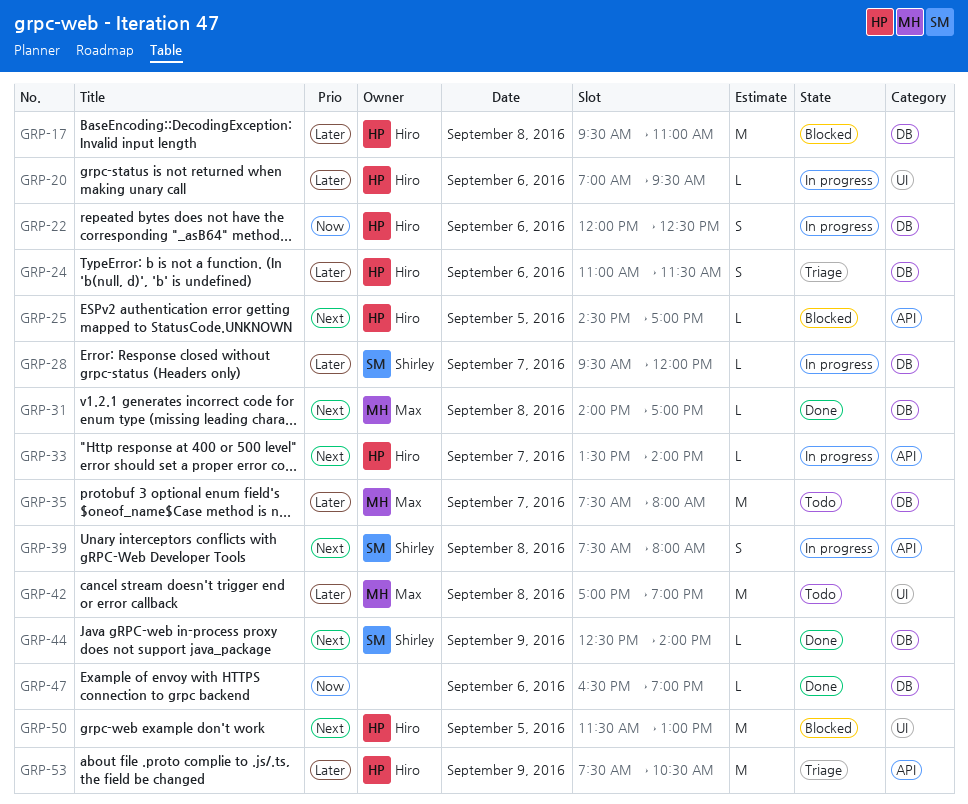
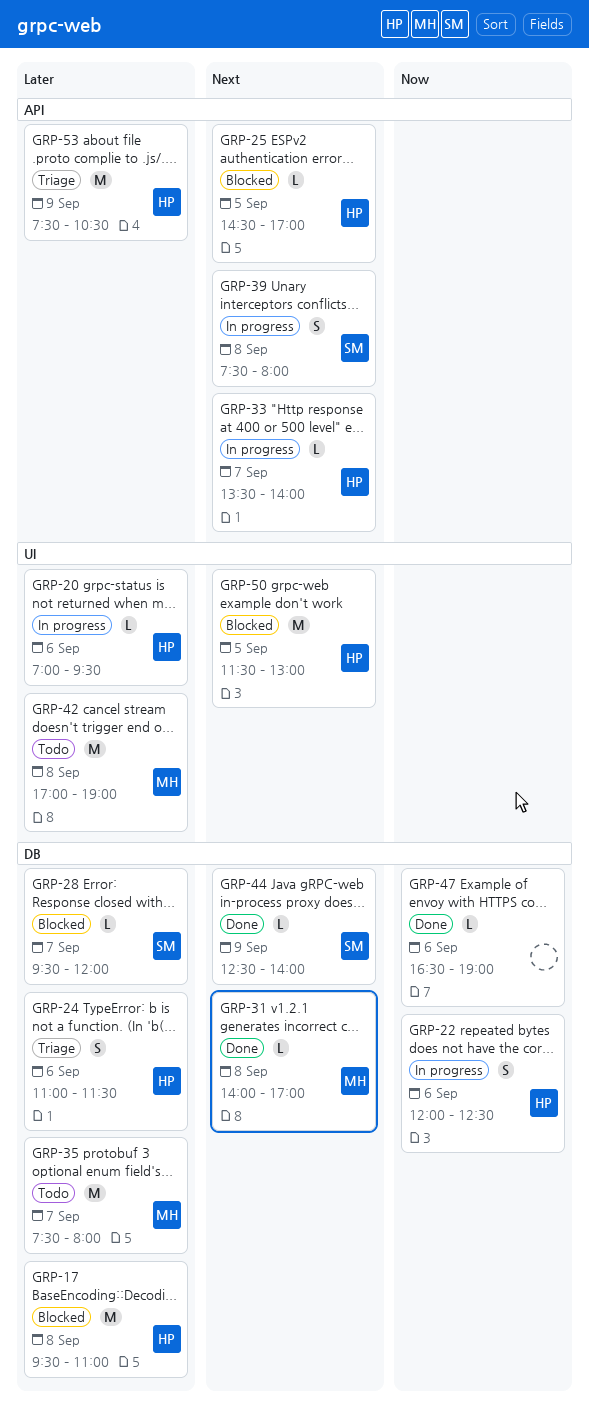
GRP-28, status: In progress -> Blocked

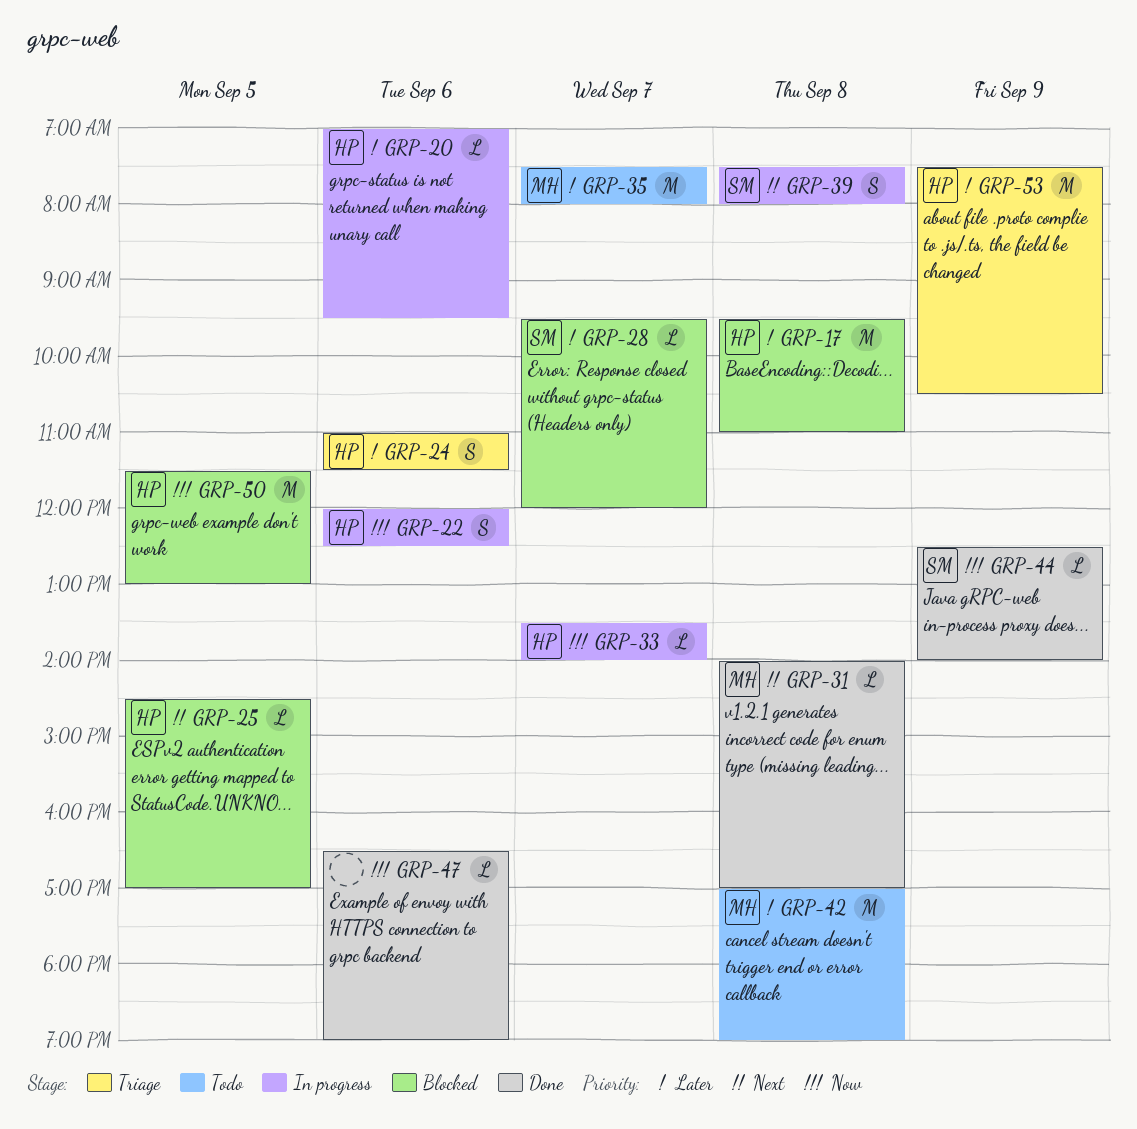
GRP-33, priority: Next -> Now
GRP-44, priority: Next -> Now
GRP-50, priority: Next -> Now

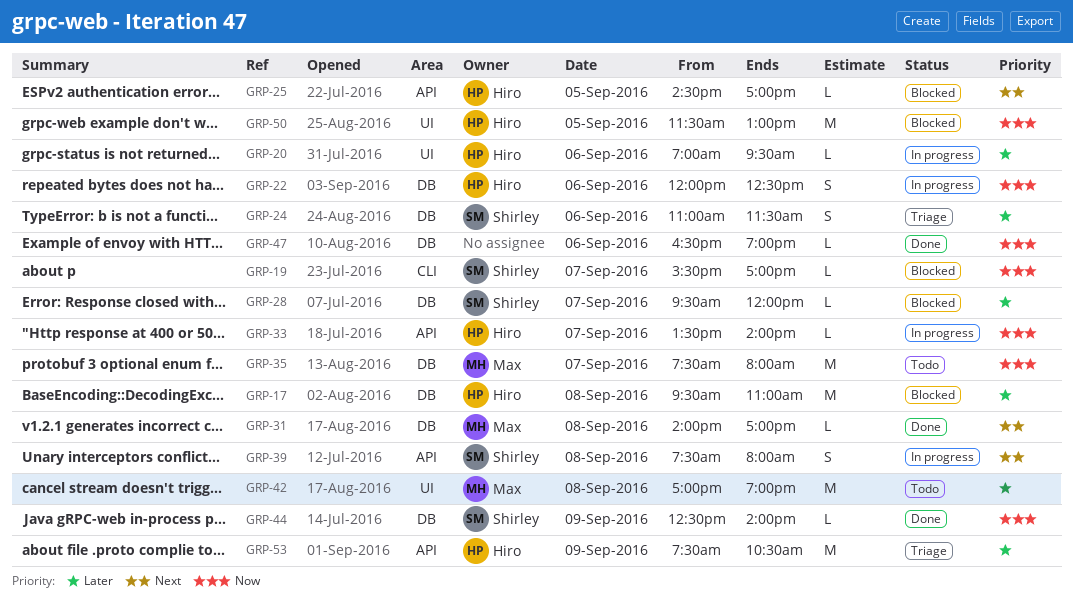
GRP-19: none -> present
GRP-24, owner: Hiro -> Shirley
GRP-35, priority: Later -> Now

